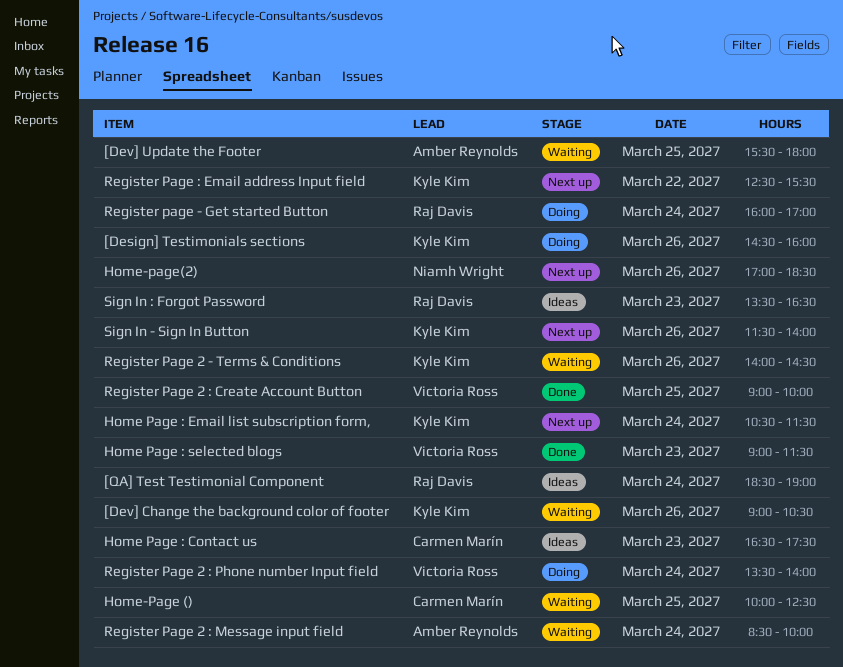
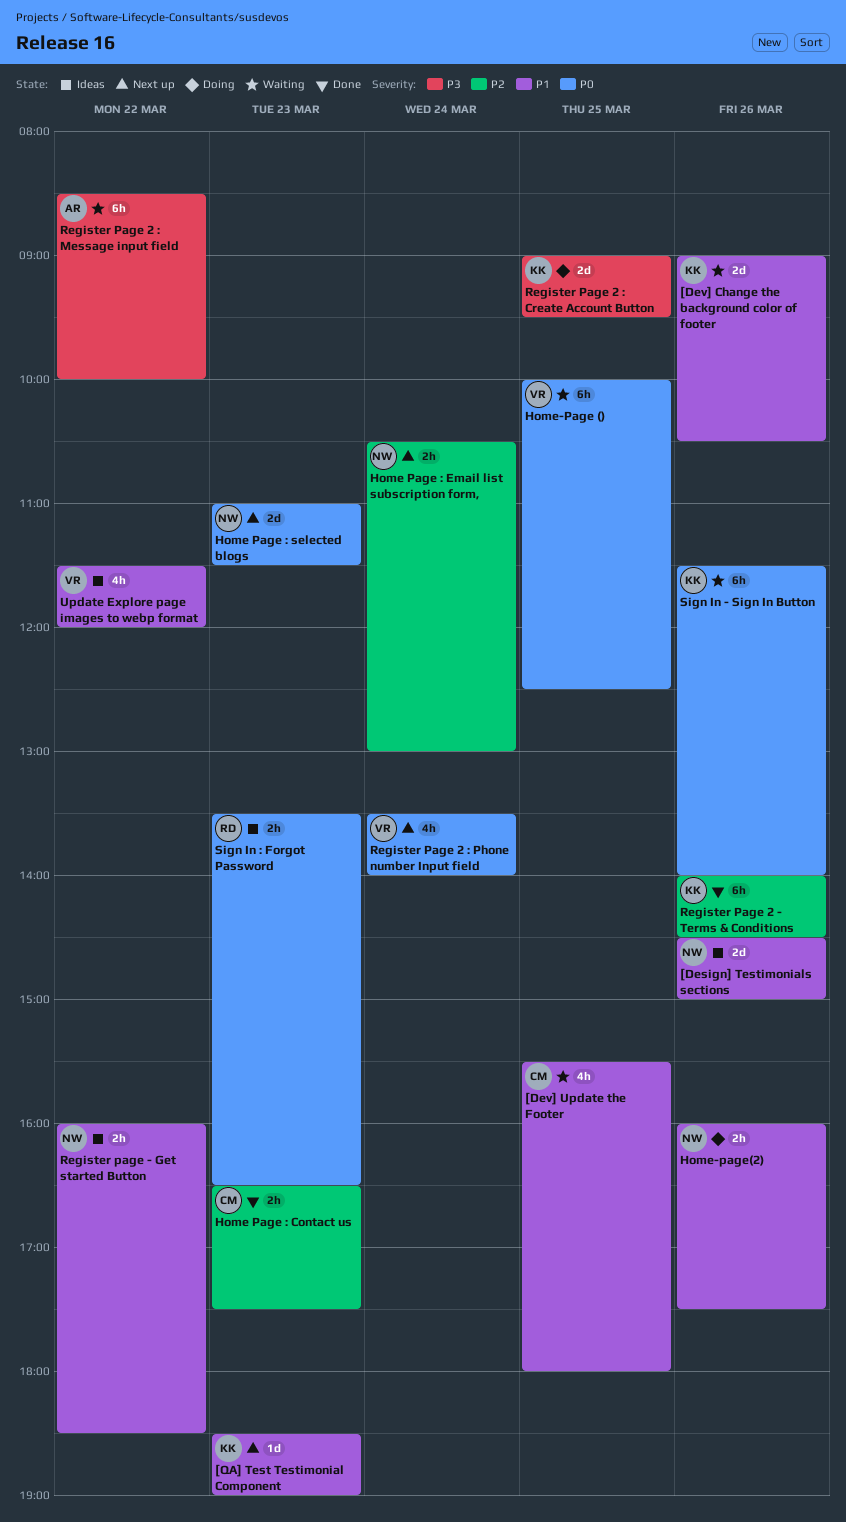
[Design] Testimonials sections, status: Doing -> Ideas
[Design] Testimonials sections, owner: Kyle Kim -> Niamh Wright
[Design] Testimonials sections, ends: 16:00 -> 15:00
[Dev] Update the Footer, owner: Amber Reynolds -> Carmen Marín
[QA] Test Testimonial Component, status: Ideas -> Next up
[QA] Test Testimonial Component, owner: Raj Davis -> Kyle Kim
[QA] Test Testimonial Component, day: Mar 24 -> Mar 23
Home Page : Contact us, status: Ideas -> Done
Home Page : Email list subscription form,, owner: Kyle Kim -> Niamh Wright
Home Page : Email list subscription form,, ends: 11:30 -> 13:00
Home Page : selected blogs, status: Done -> Next up
Home Page : selected blogs, owner: Victoria Ross -> Niamh Wright
Home Page : selected blogs, begins: 09:00 -> 11:00
Home-Page (), owner: Carmen Marín -> Victoria Ross
Home-page(2), status: Next up -> Doing
Home-page(2), begins: 17:00 -> 16:00
Home-page(2), ends: 18:30 -> 17:30
Register page - Get started Button, status: Doing -> Ideas
Register page - Get started Button, owner: Raj Davis -> Niamh Wright
Register page - Get started Button, day: Mar 24 -> Mar 22
Register page - Get started Button, ends: 17:00 -> 18:30
Register Page 2 - Terms & Conditions, status: Waiting -> Done
Register Page 2 : Create Account Button, status: Done -> Doing
Register Page 2 : Create Account Button, owner: Victoria Ross -> Kyle Kim
Register Page 2 : Create Account Button, ends: 10:00 -> 09:30
Register Page 2 : Message input field, day: Mar 24 -> Mar 22
Register Page 2 : Phone number Input field, status: Doing -> Next up
Register Page : Email address Input field: present -> none
Sign In - Sign In Button, status: Next up -> Waiting
Update Explore page images to webp format: none -> present

